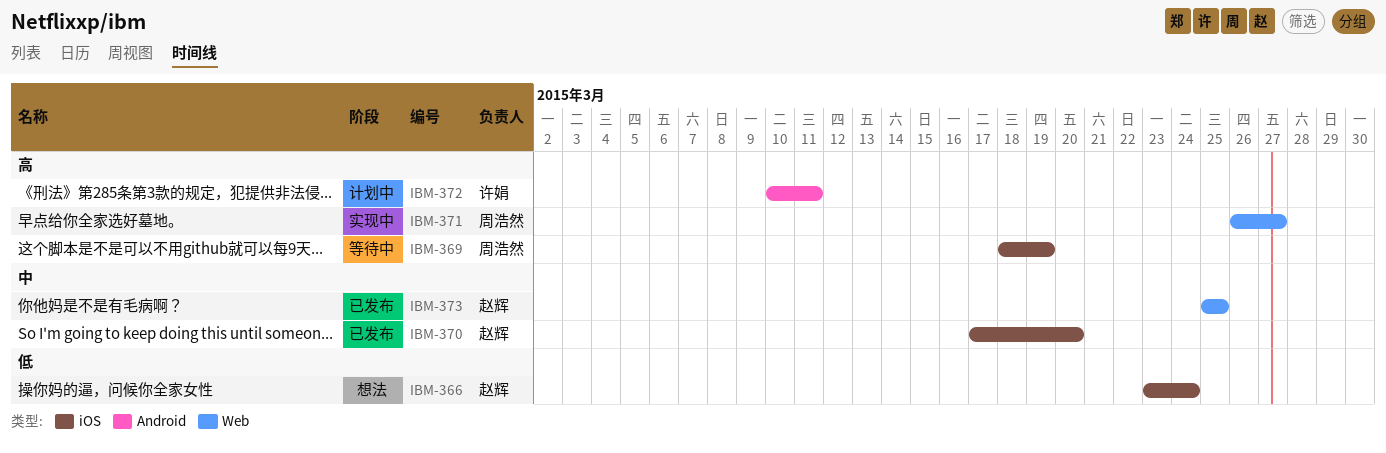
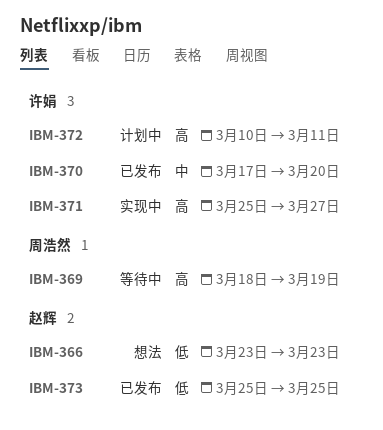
IBM-366, due: Mar 24 -> Mar 23
IBM-370, owner: 赵辉 -> 许娟
IBM-371, owner: 周浩然 -> 许娟
IBM-371, start: Mar 26 -> Mar 25
IBM-373, priority: 中 -> 低

